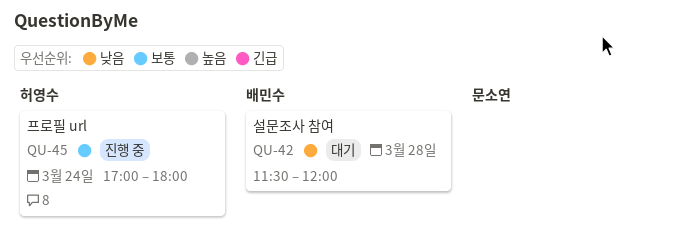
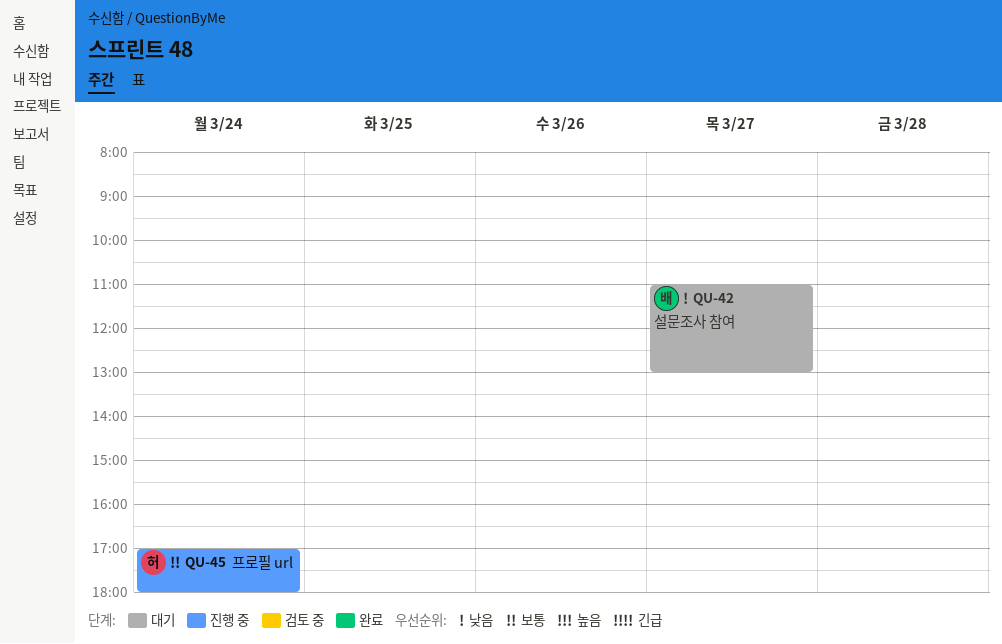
QU-42, day: Mar 28 -> Mar 27
QU-42, begins: 11:30 -> 11:00
QU-42, ends: 12:00 -> 13:00

